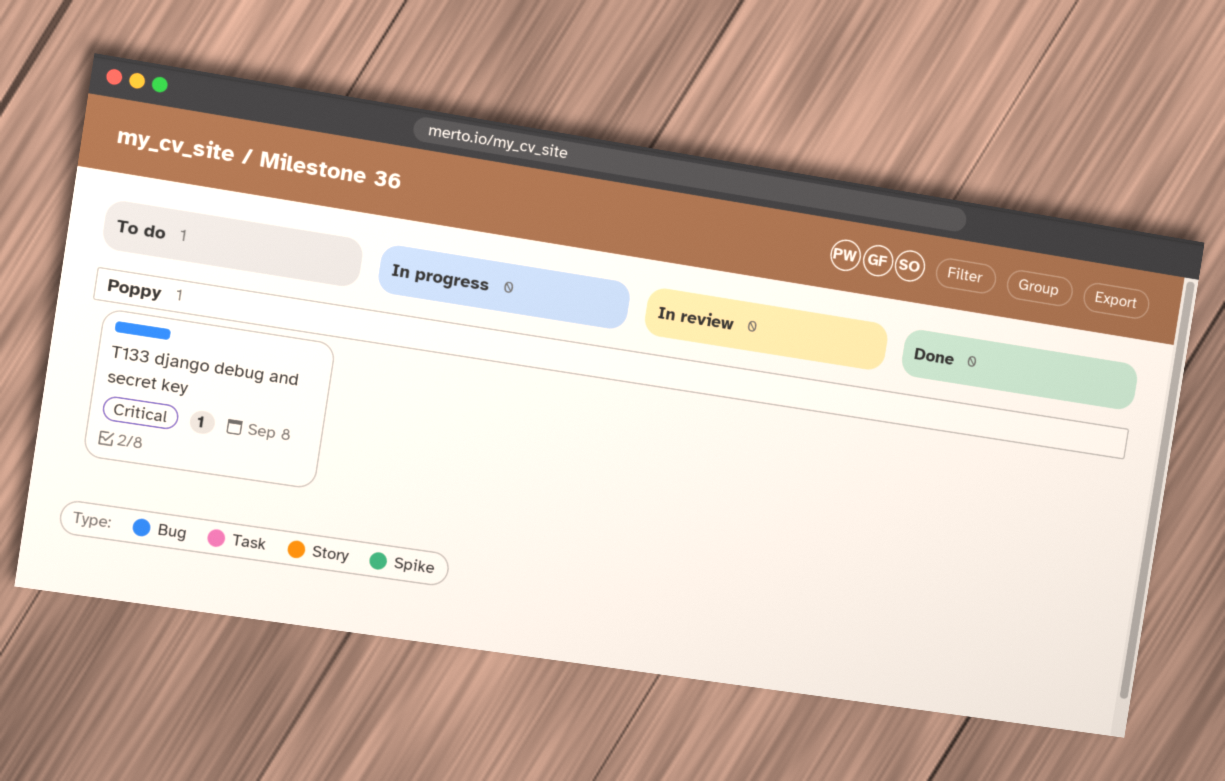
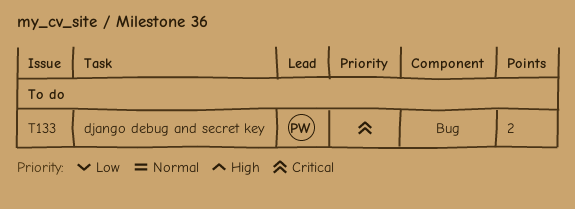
T133, estimate: 1 -> 2

